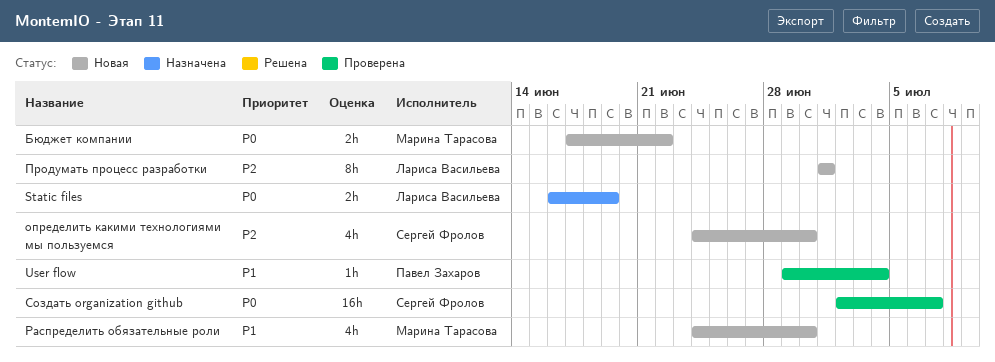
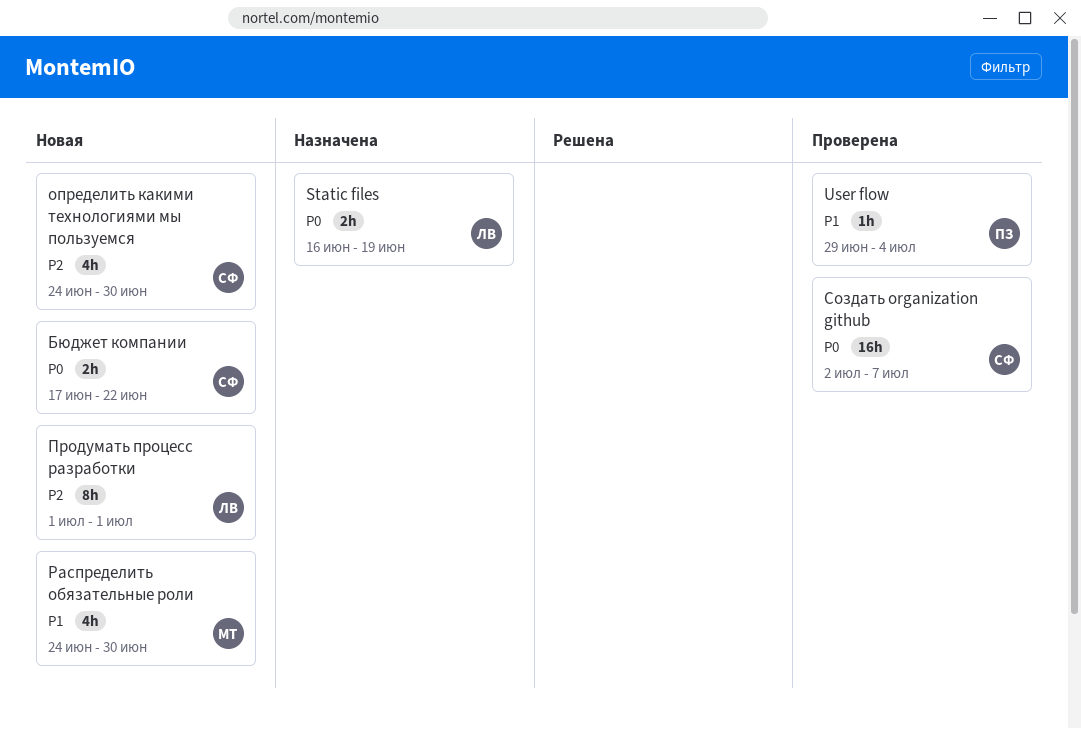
Бюджет компании, owner: Марина Тарасова -> Сергей Фролов

